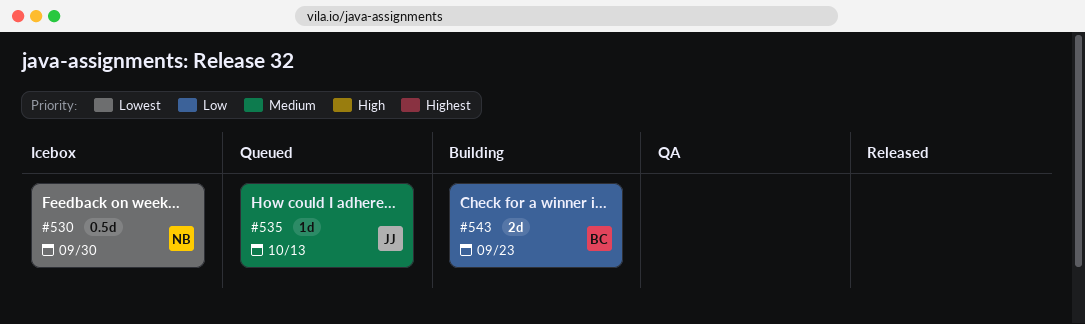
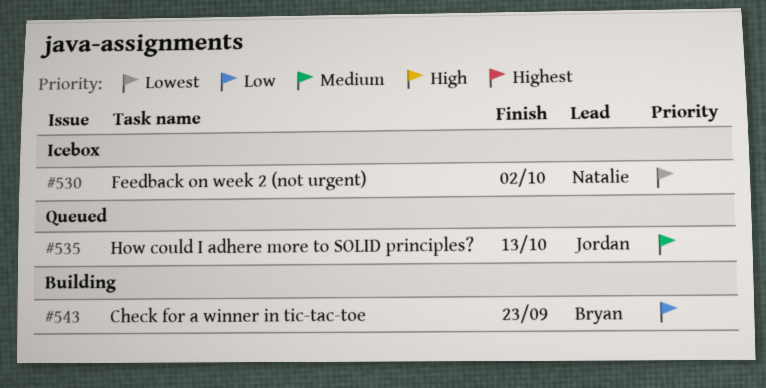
#530, due: Sep 30 -> Oct 2

